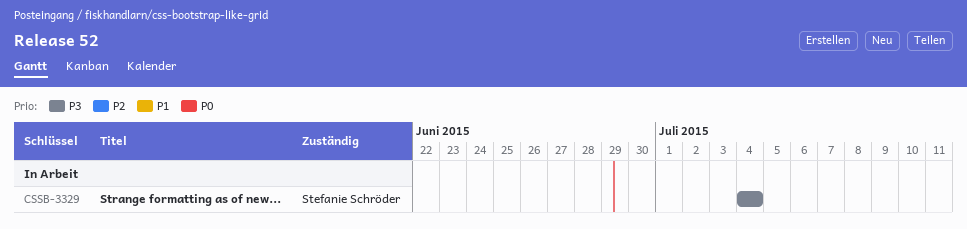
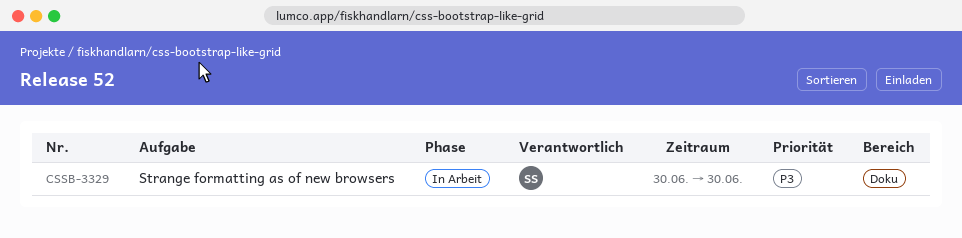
CSSB-3329, start: Jul 4 -> Jun 30
CSSB-3329, due: Jul 4 -> Jun 30

